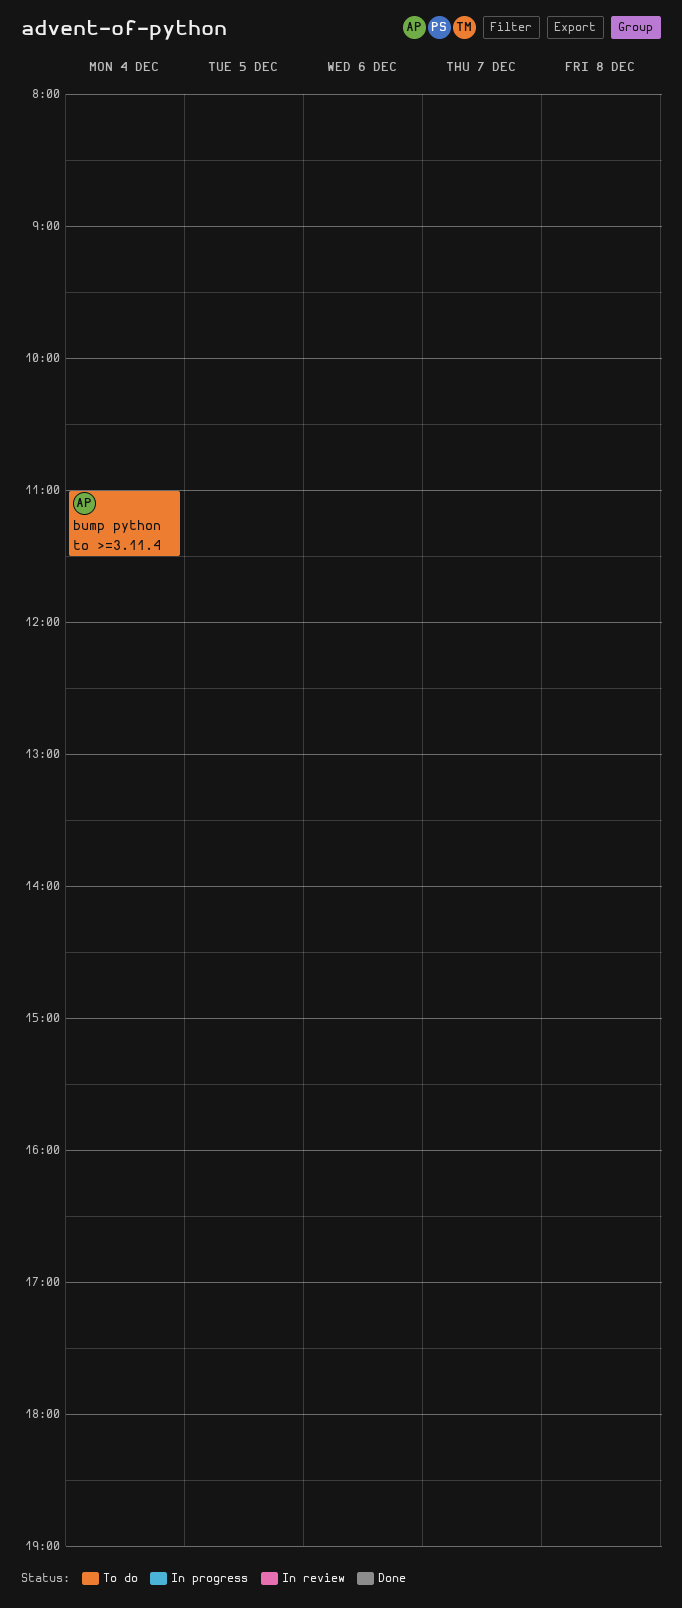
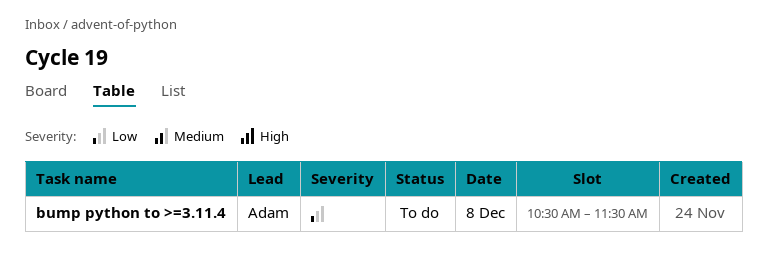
bump python to >=3.11.4, day: Dec 4 -> Dec 8
bump python to >=3.11.4, begins: 11:00 -> 10:30

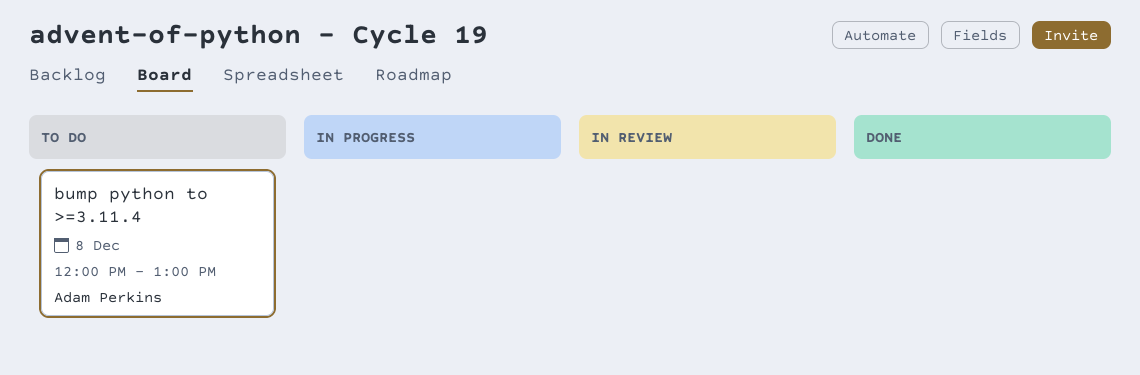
bump python to >=3.11.4, begins: 10:30 -> 12:00
bump python to >=3.11.4, ends: 11:30 -> 13:00

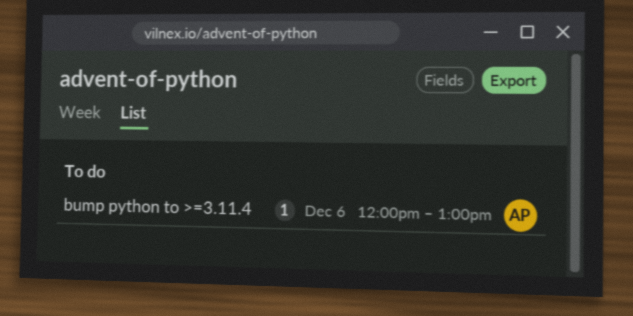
bump python to >=3.11.4, day: Dec 8 -> Dec 6

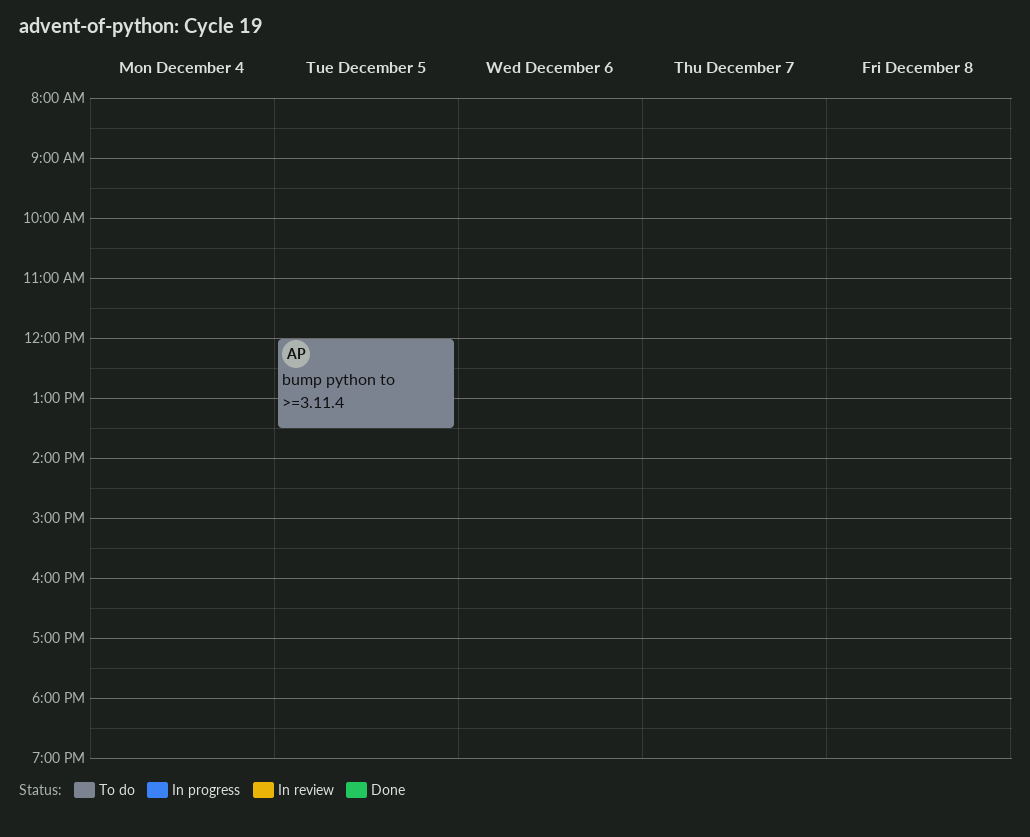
bump python to >=3.11.4, day: Dec 6 -> Dec 5
bump python to >=3.11.4, ends: 13:00 -> 13:30

